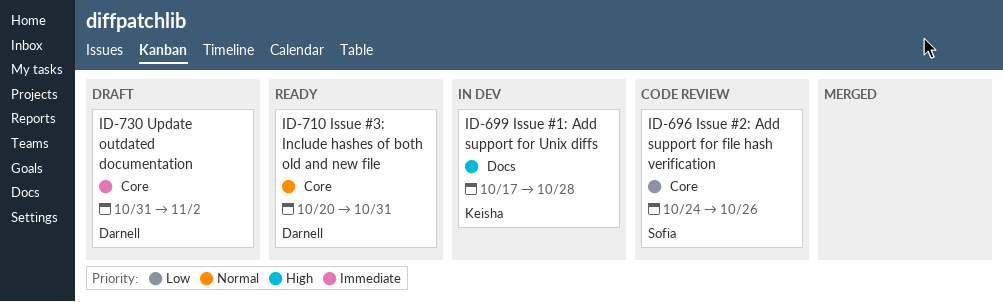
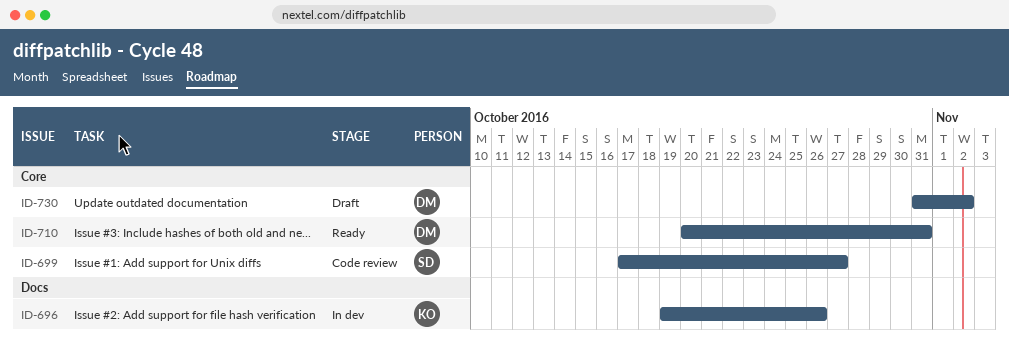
ID-696, status: Code review -> In dev
ID-696, owner: Sofia -> Keisha
ID-696, label: Core -> Docs
ID-696, start: Oct 24 -> Oct 19
ID-699, status: In dev -> Code review
ID-699, owner: Keisha -> Sofia
ID-699, label: Docs -> Core
ID-699, due: Oct 28 -> Oct 27

